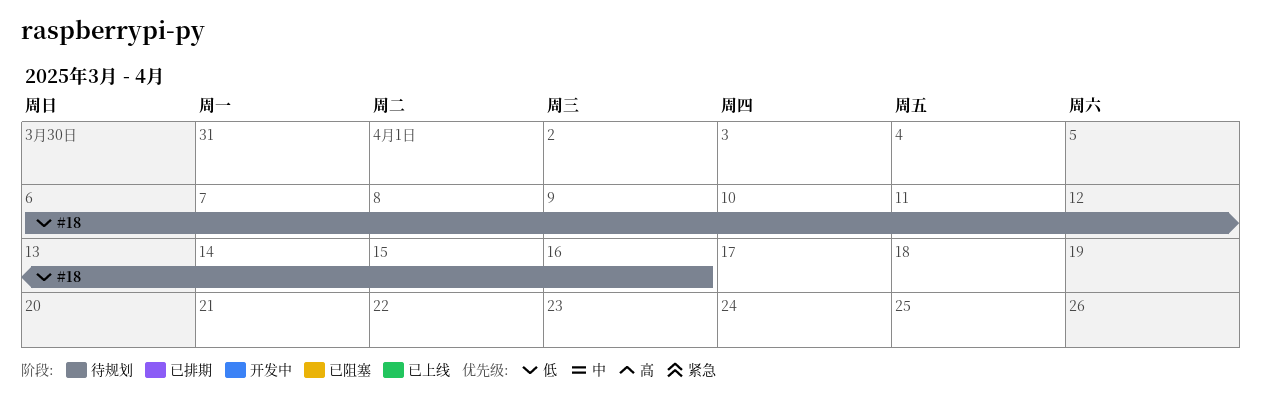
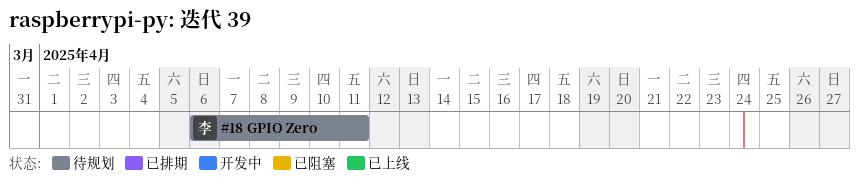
#18, due: Apr 16 -> Apr 11

